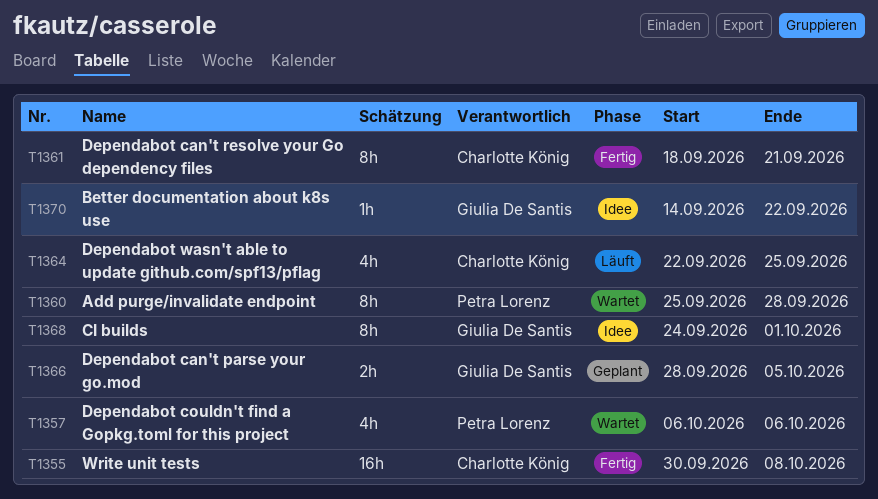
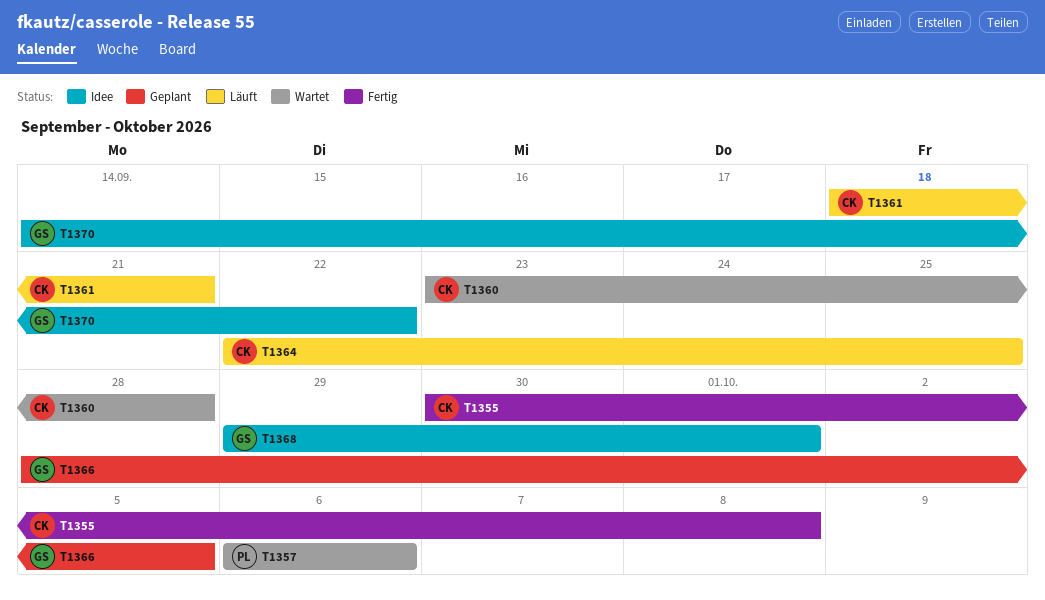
T1360, owner: Petra Lorenz -> Charlotte König
T1360, start: Sep 25 -> Sep 23
T1361, status: Fertig -> Läuft
T1368, start: Sep 24 -> Sep 29

